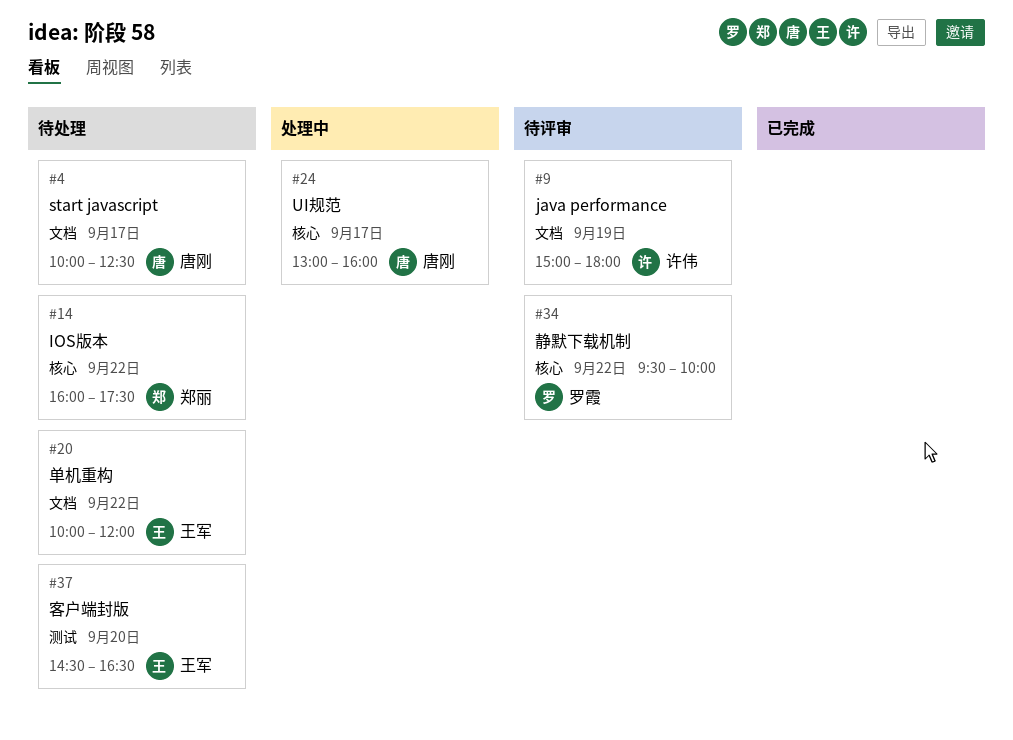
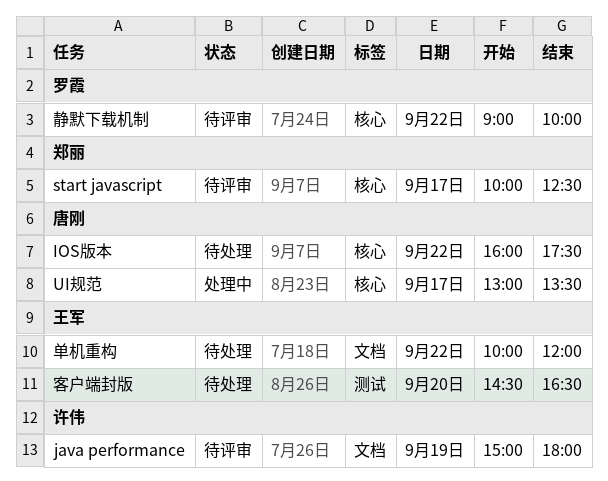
IOS版本, owner: 郑丽 -> 唐刚
start javascript, status: 待处理 -> 待评审
start javascript, owner: 唐刚 -> 郑丽
start javascript, label: 文档 -> 核心
UI规范, ends: 16:00 -> 13:30
静默下载机制, begins: 09:30 -> 09:00

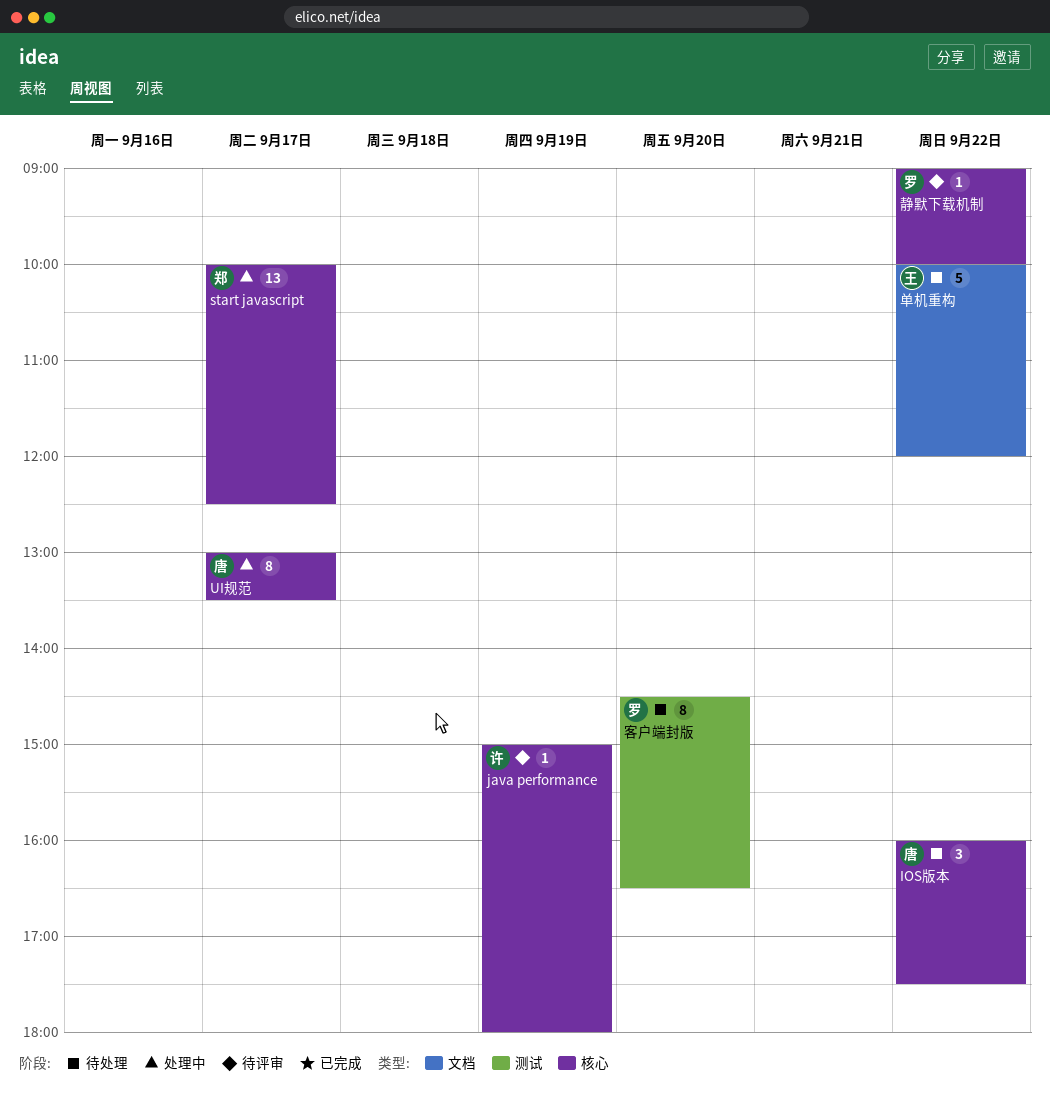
java performance, label: 文档 -> 核心
start javascript, status: 待评审 -> 处理中
客户端封版, owner: 王军 -> 罗霞

